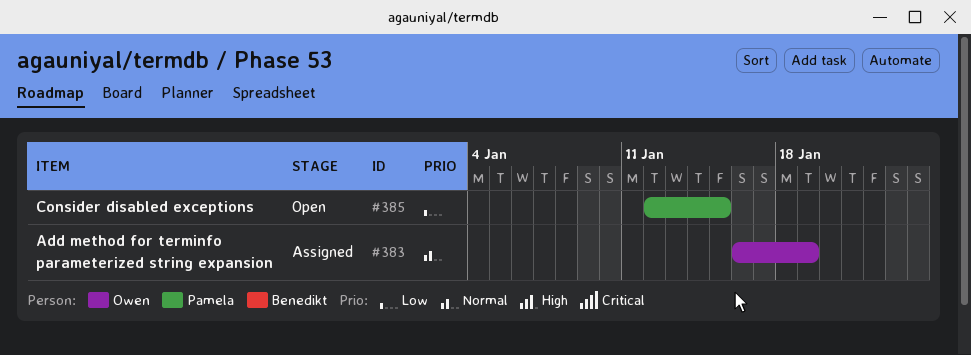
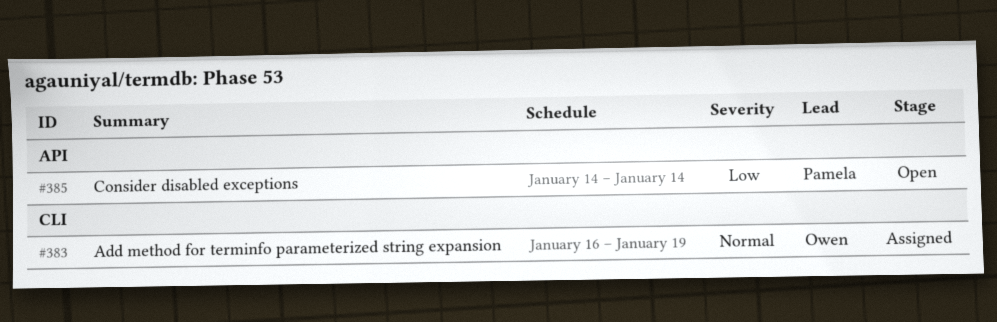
#385, start: Jan 12 -> Jan 14
#385, due: Jan 15 -> Jan 14

